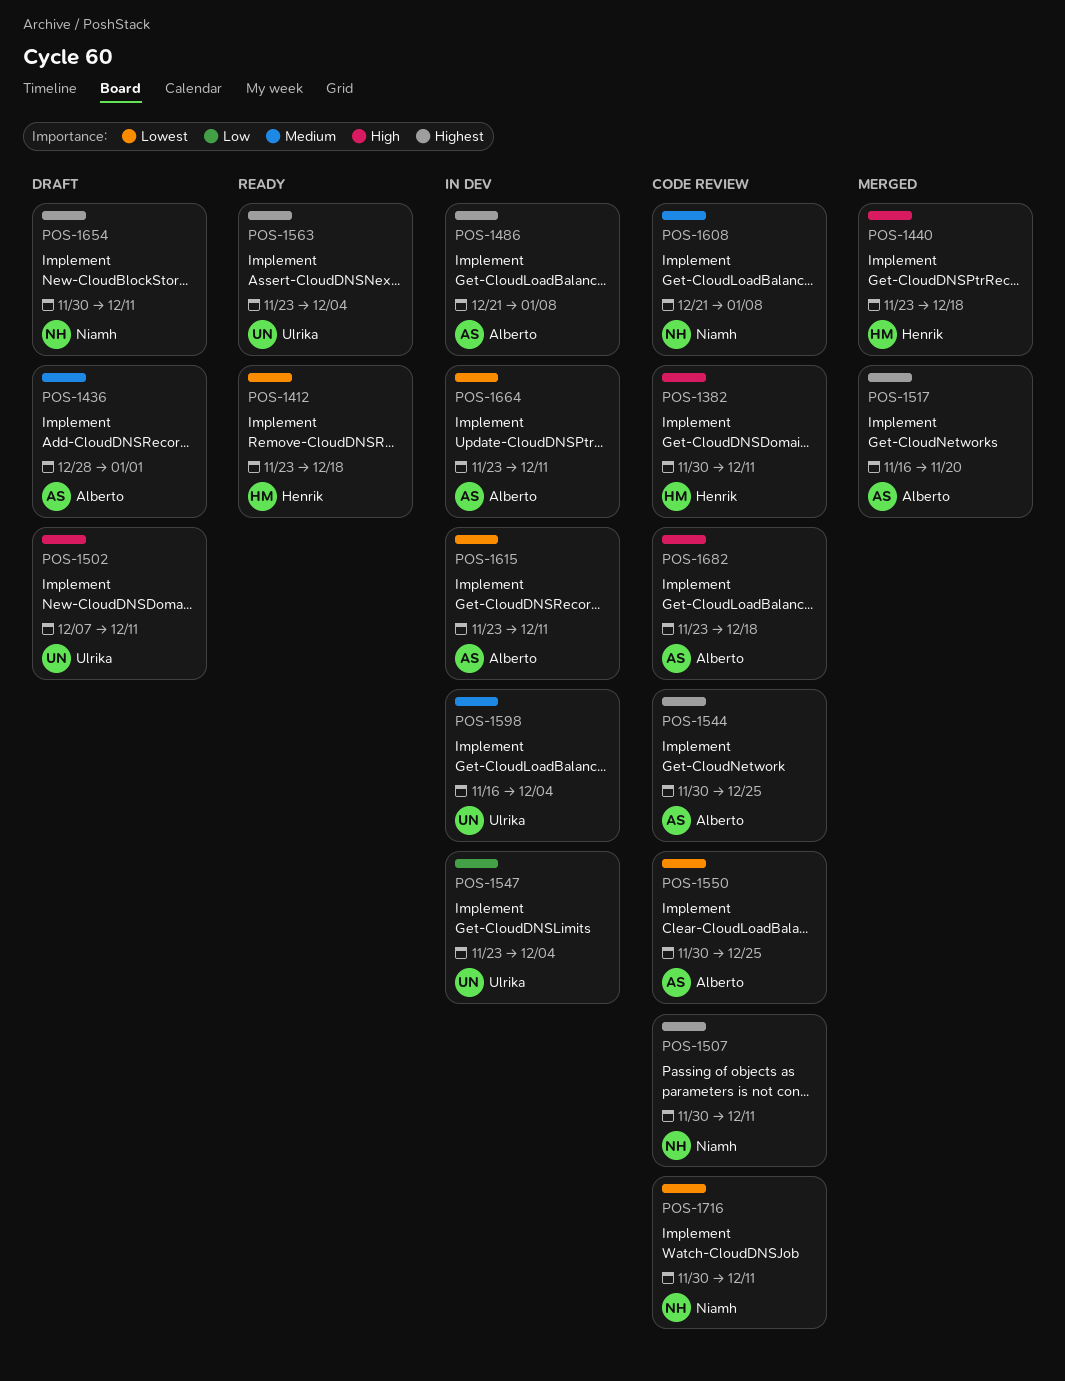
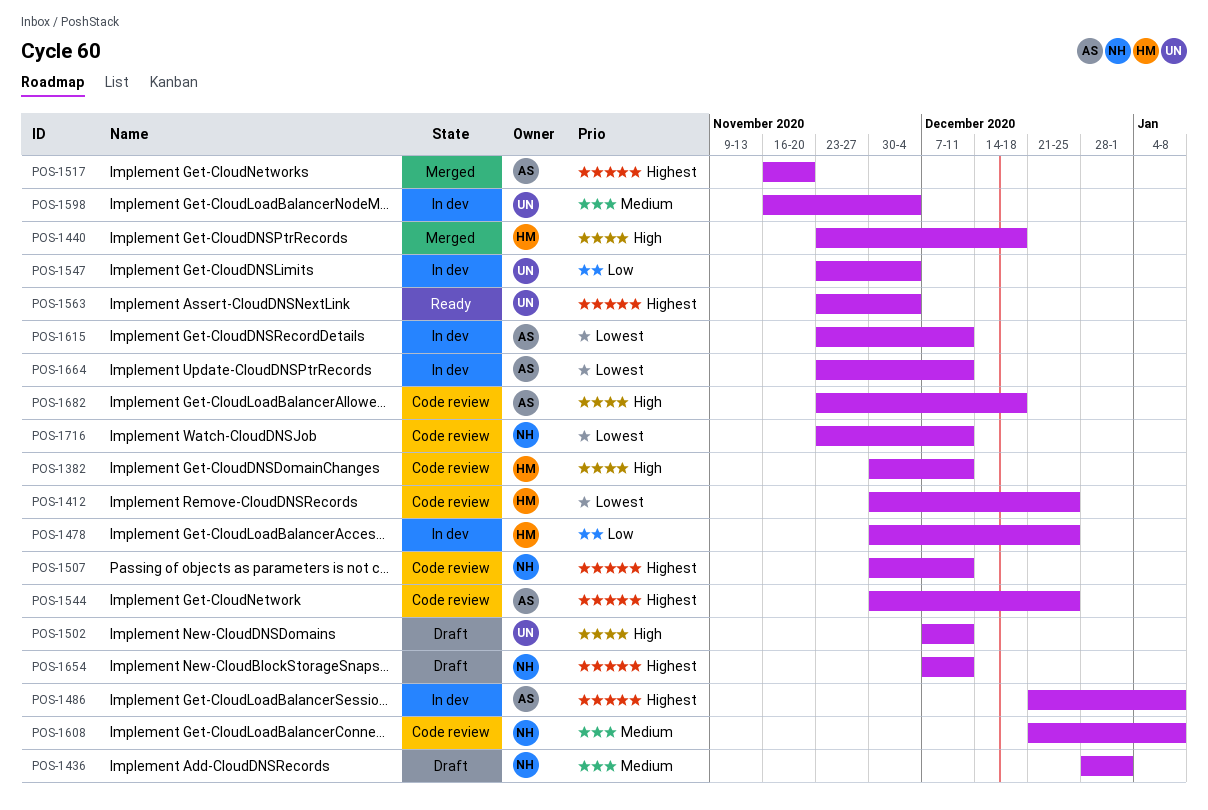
POS-1412, status: Ready -> Code review
POS-1412, start: Nov 23 -> Nov 30
POS-1412, due: Dec 18 -> Dec 25
POS-1436, owner: Alberto -> Niamh
POS-1478: none -> present
POS-1550: present -> none
POS-1654, start: Nov 30 -> Dec 7
POS-1716, start: Nov 30 -> Nov 23

